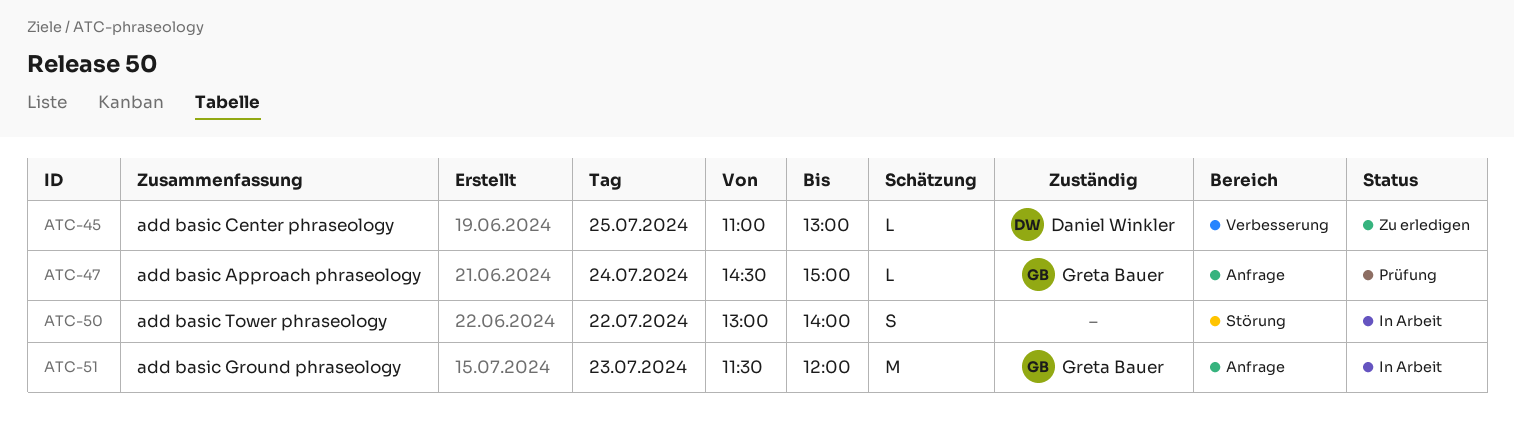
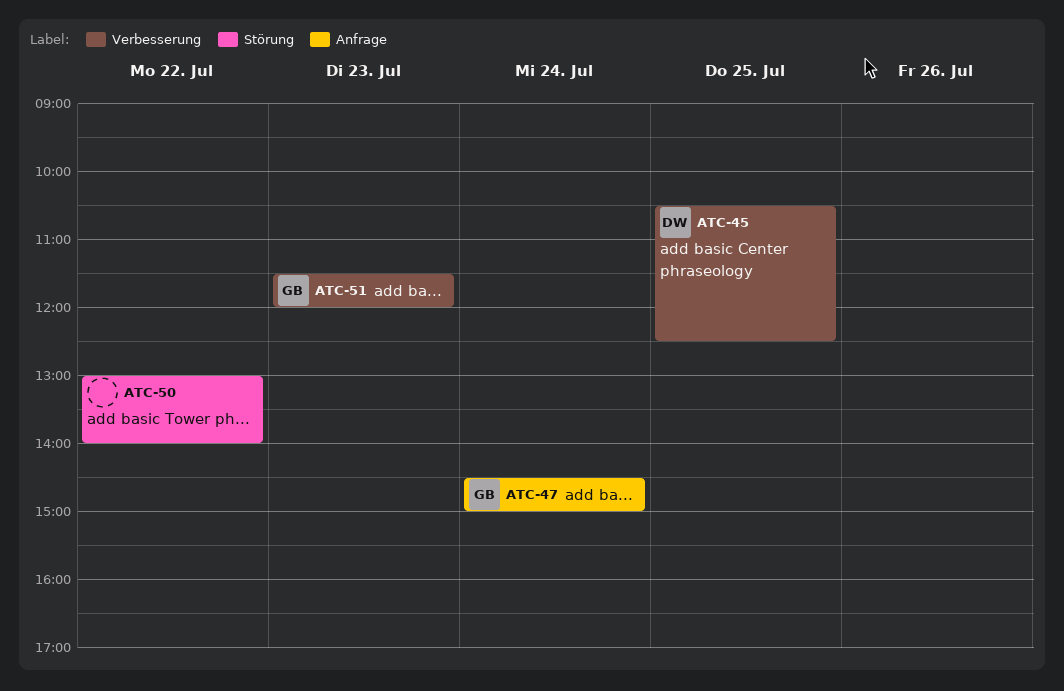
ATC-45, begins: 11:00 -> 10:30
ATC-45, ends: 13:00 -> 12:30
ATC-51, label: Anfrage -> Verbesserung

